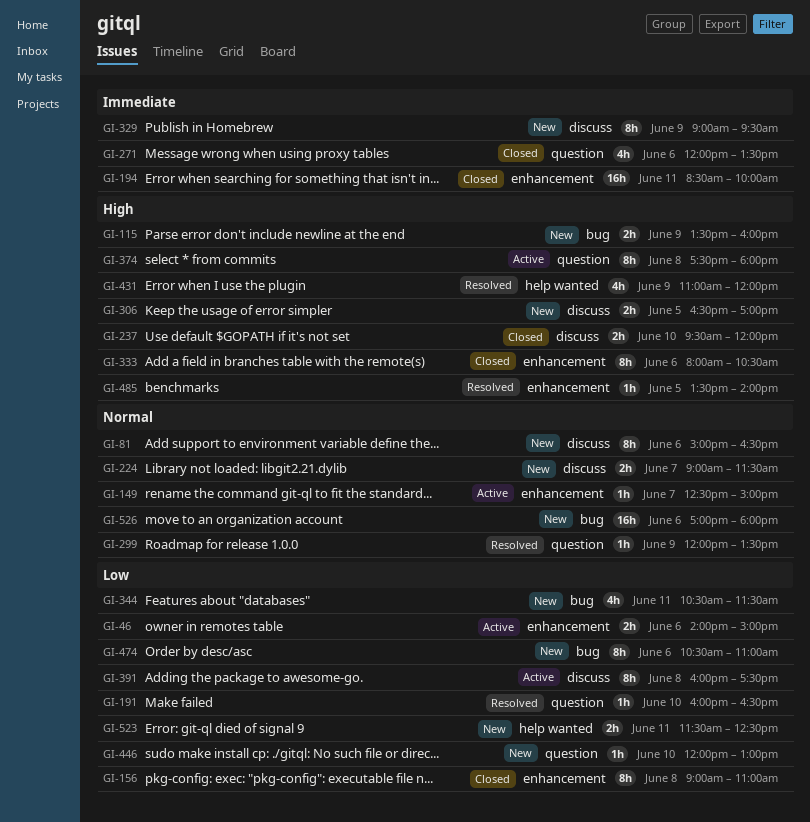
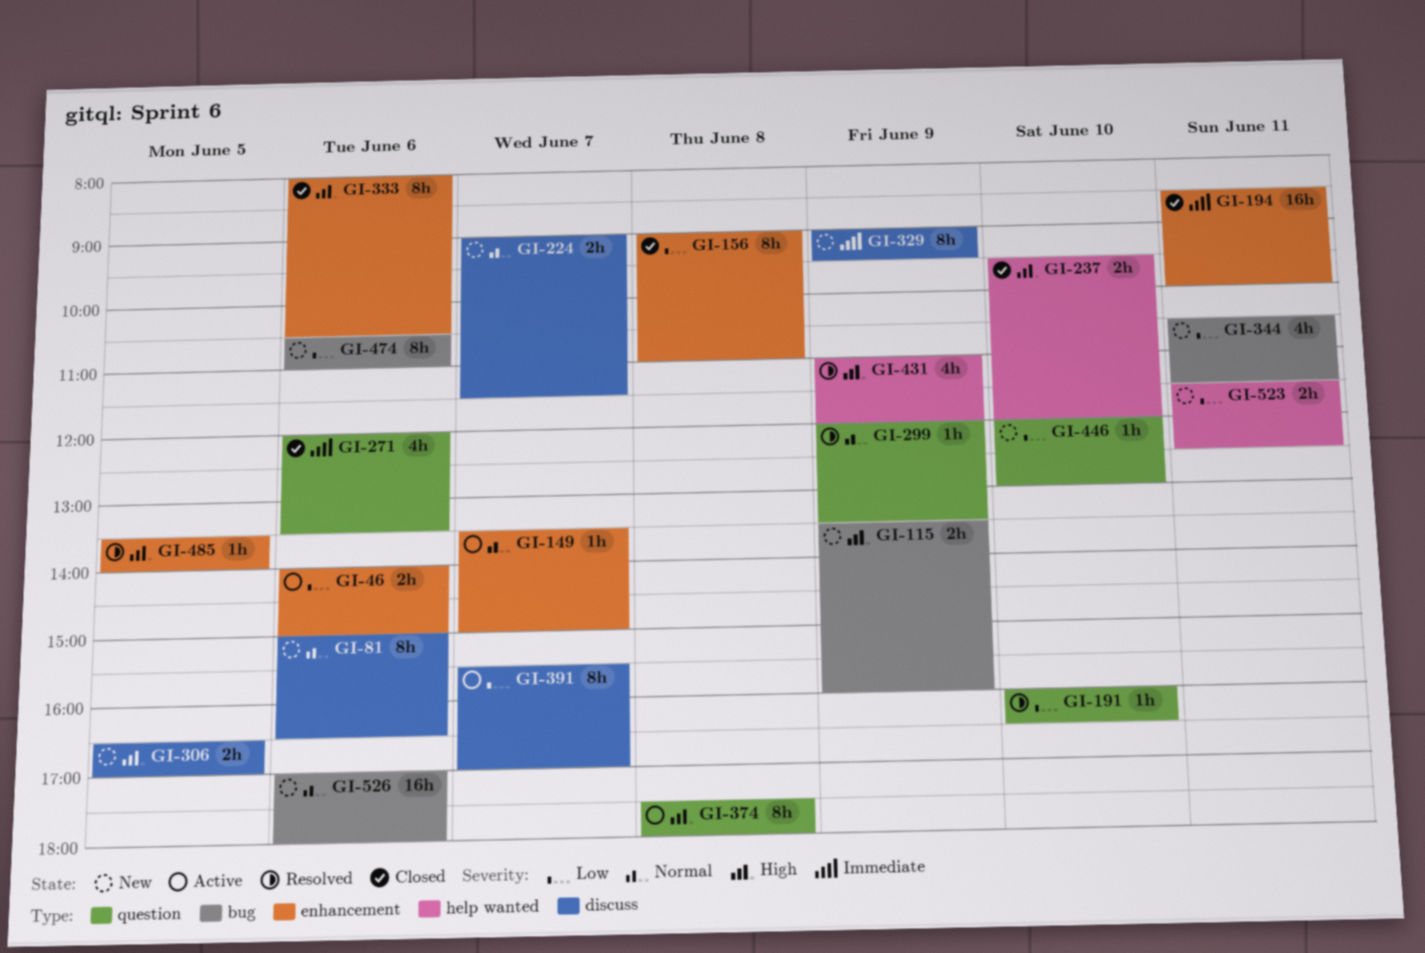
GI-149, begins: 12:30 -> 13:30
GI-237, label: discuss -> help wanted
GI-391, day: Jun 8 -> Jun 7
GI-391, begins: 16:00 -> 15:30
GI-391, ends: 17:30 -> 17:00

